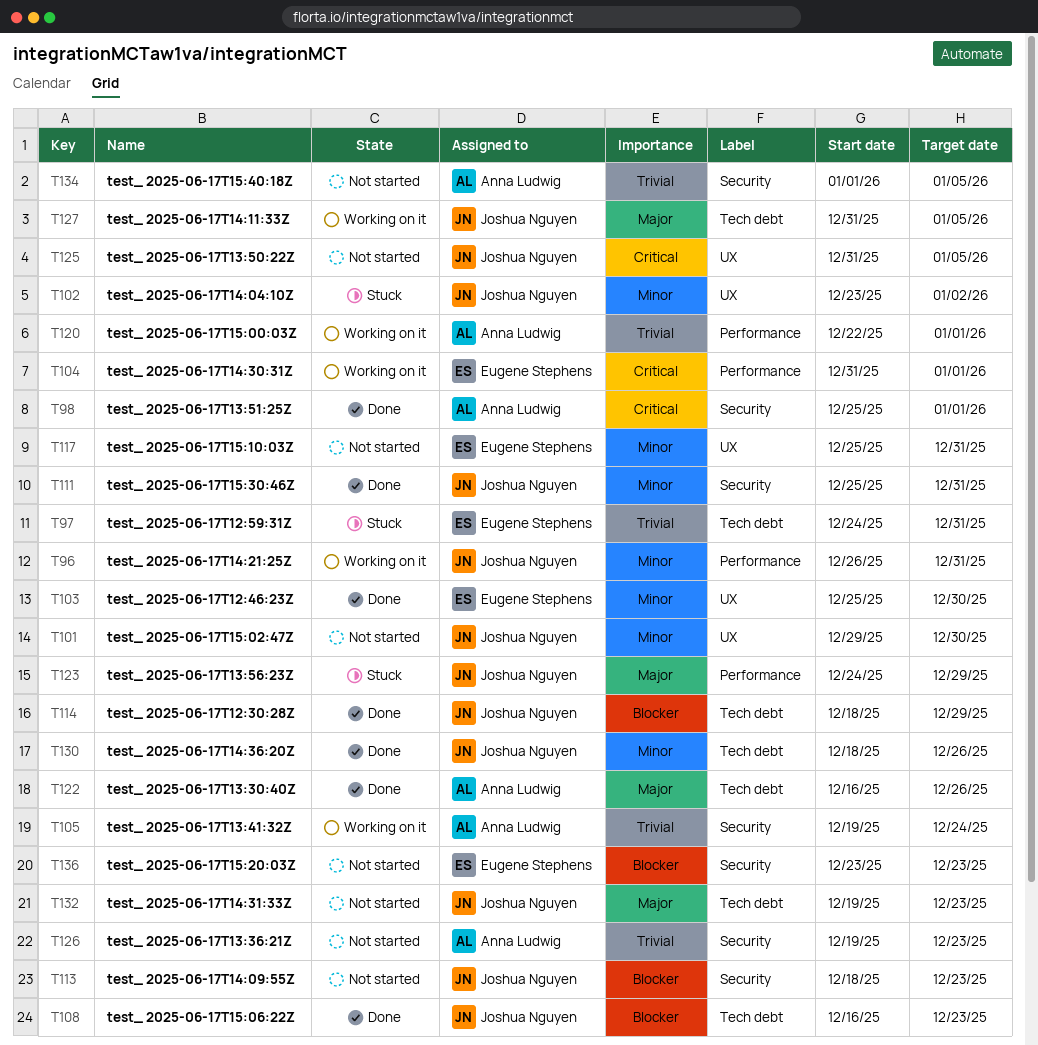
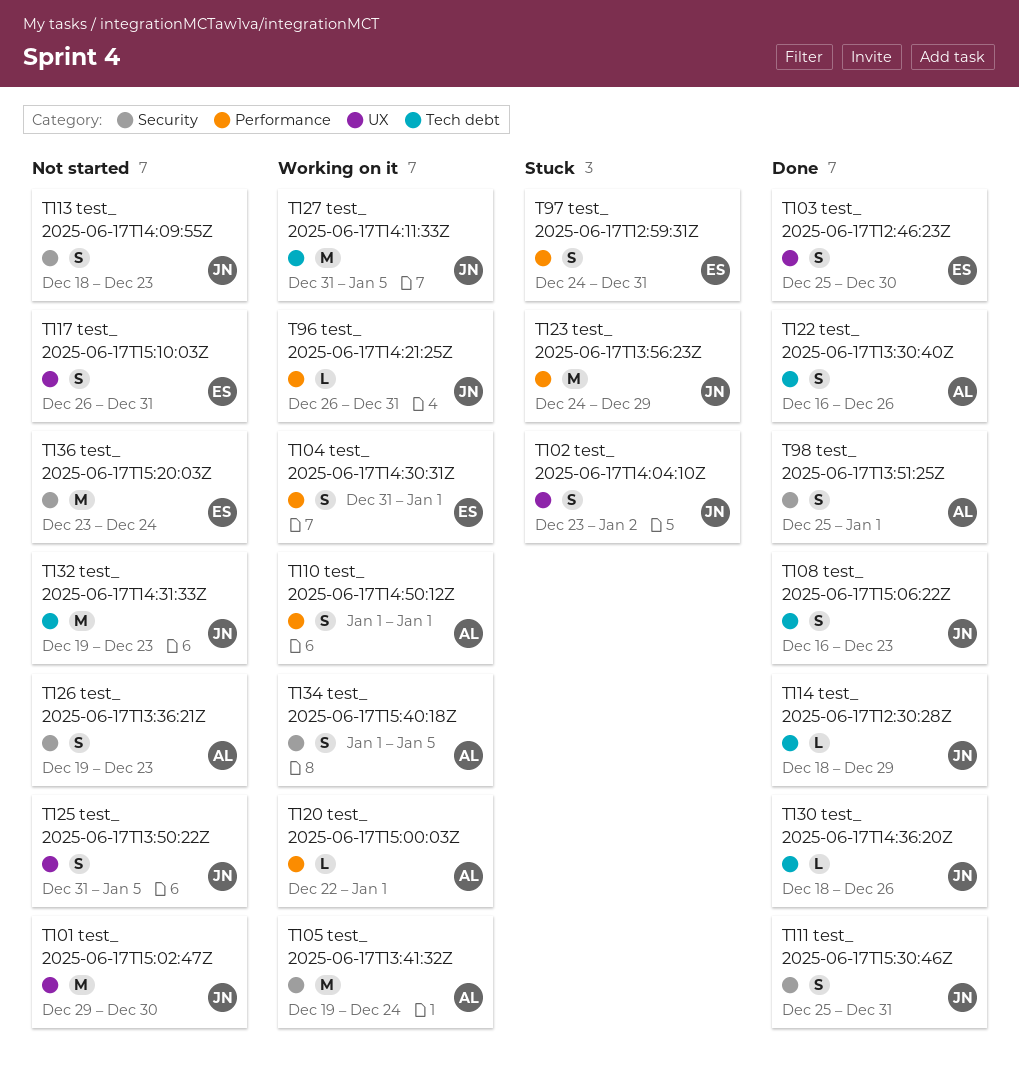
T97, label: Tech debt -> Performance
T110: none -> present
T117, start: Dec 25 -> Dec 26
T134, status: Not started -> Working on it
T136, due: Dec 23 -> Dec 24

